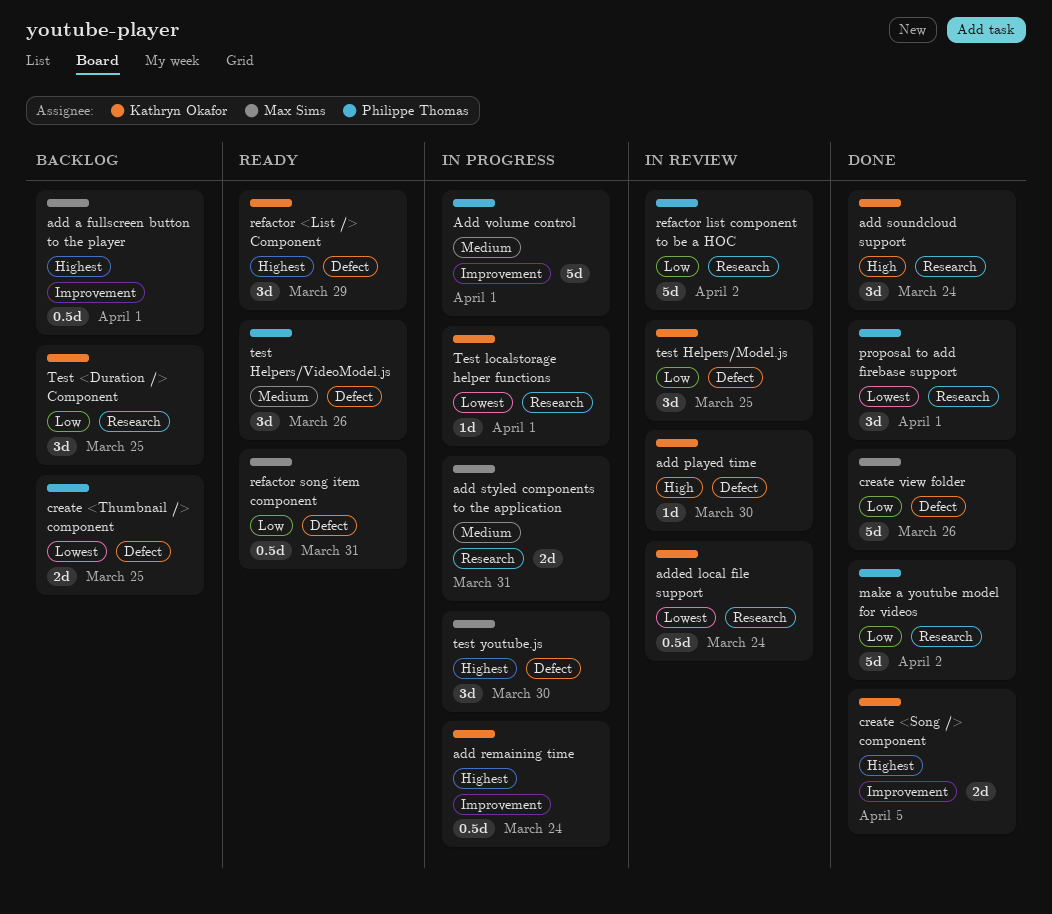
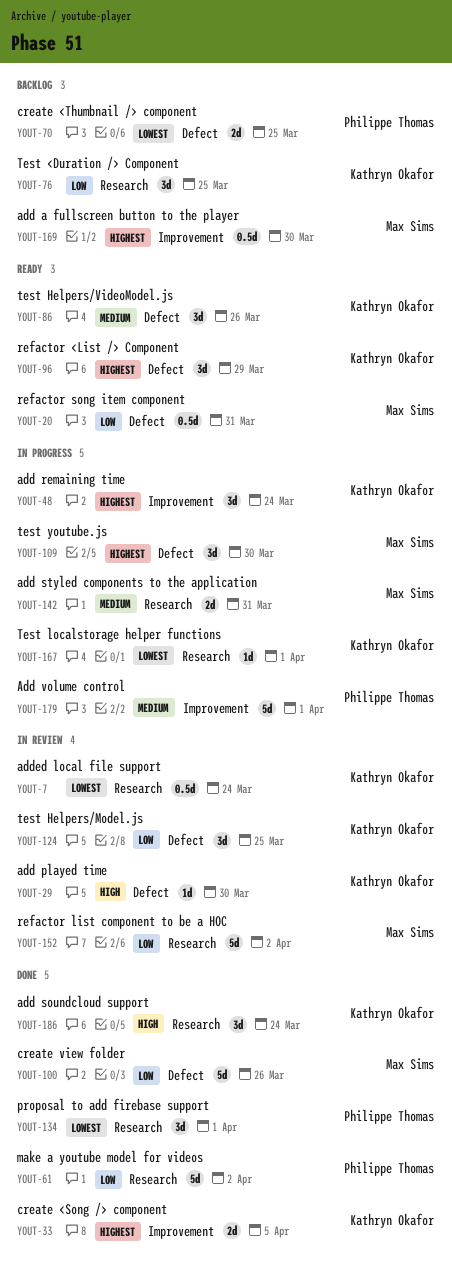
add a fullscreen button to the player, due: Apr 1 -> Mar 30
add remaining time, estimate: 0.5d -> 3d
refactor list component to be a HOC, owner: Philippe Thomas -> Max Sims
test Helpers/VideoModel.js, owner: Philippe Thomas -> Kathryn Okafor

